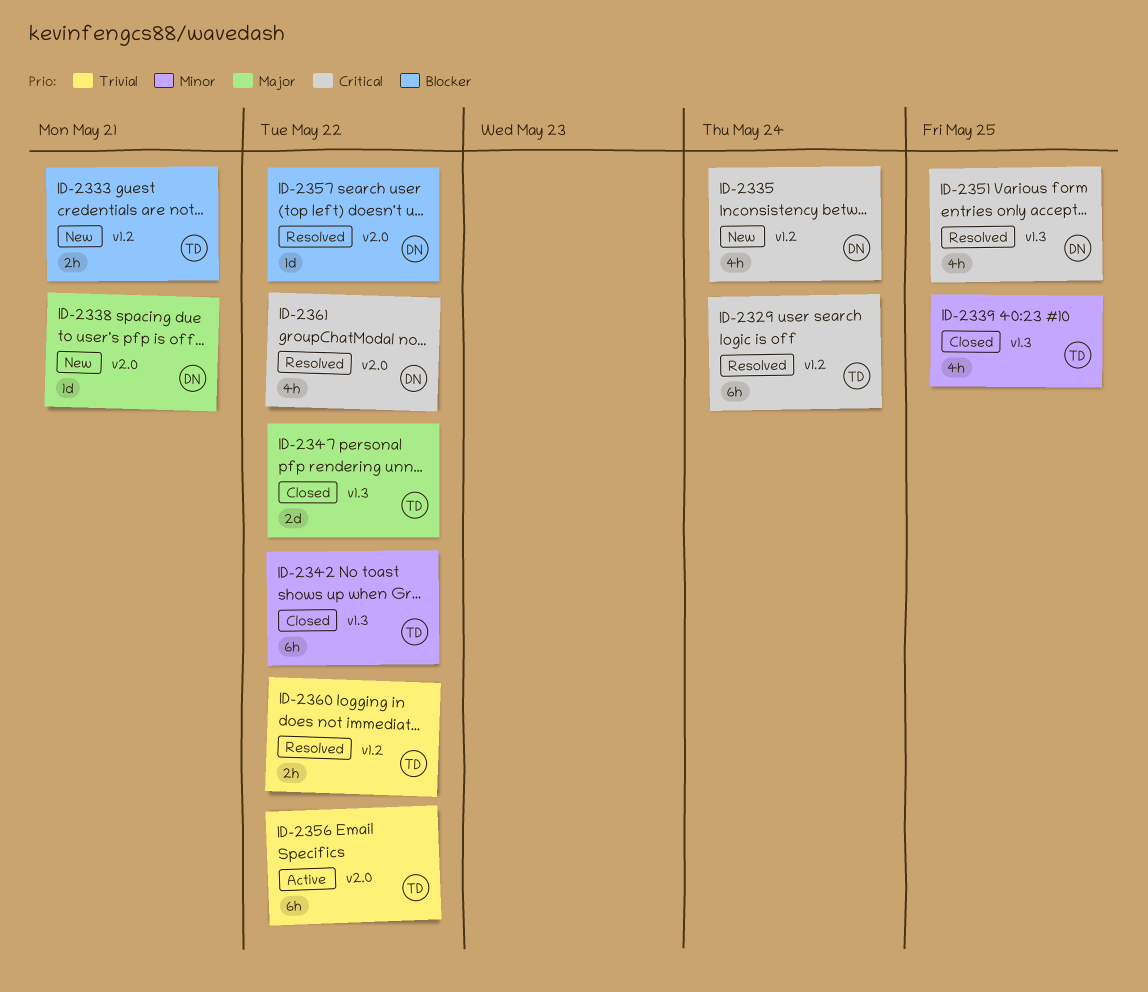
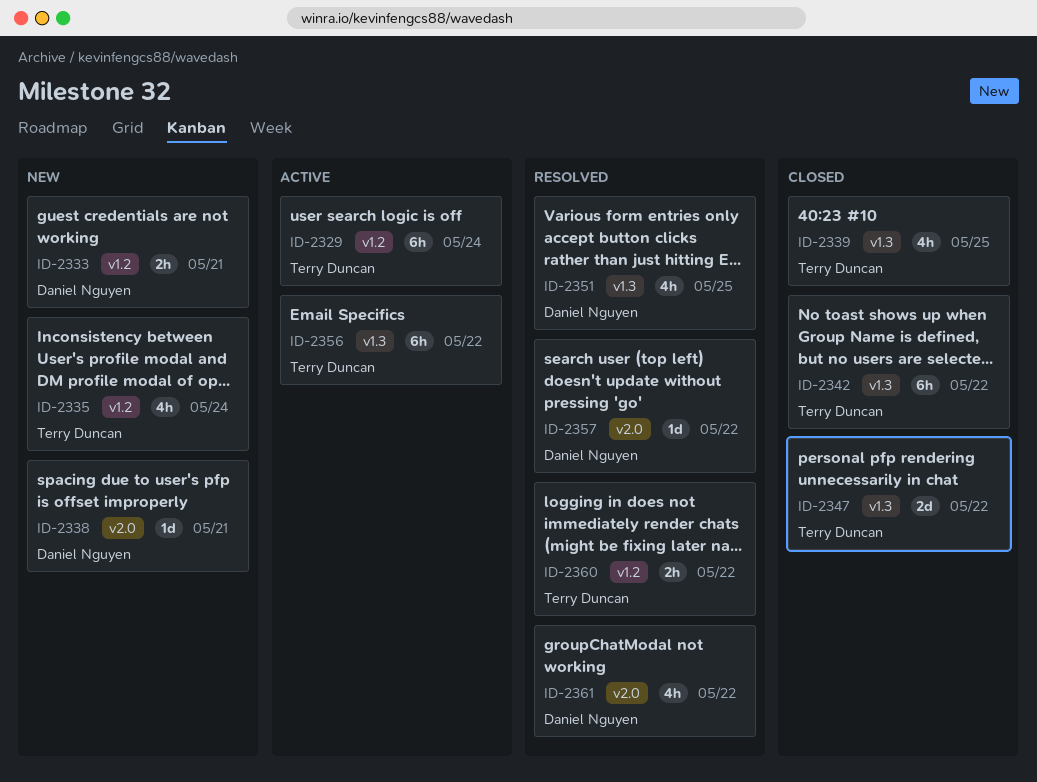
ID-2329, status: Resolved -> Active
ID-2333, owner: Terry Duncan -> Daniel Nguyen
ID-2335, owner: Daniel Nguyen -> Terry Duncan
ID-2356, label: v2.0 -> v1.3

